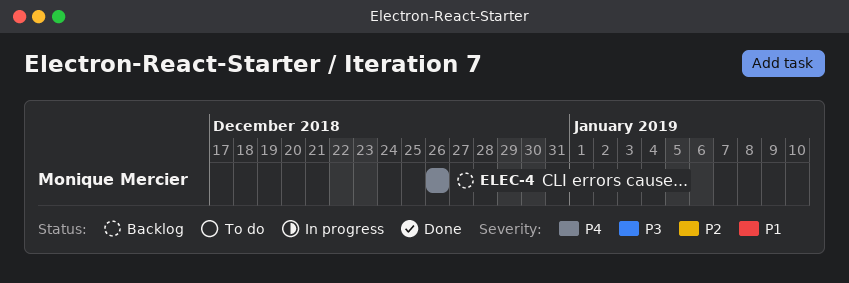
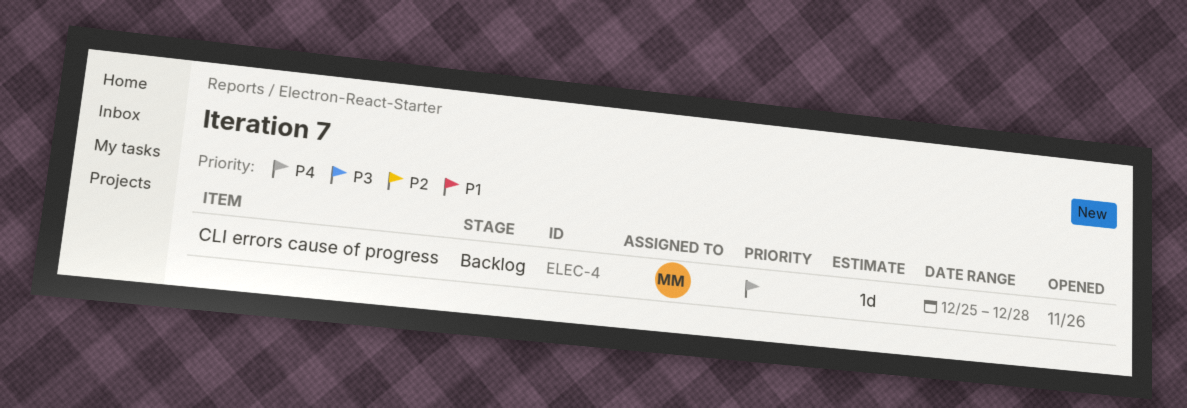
ELEC-4, start: Dec 26 -> Dec 25
ELEC-4, due: Dec 26 -> Dec 28

